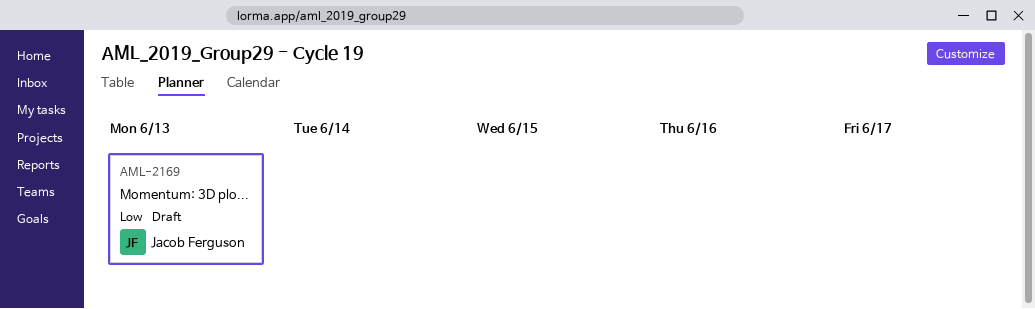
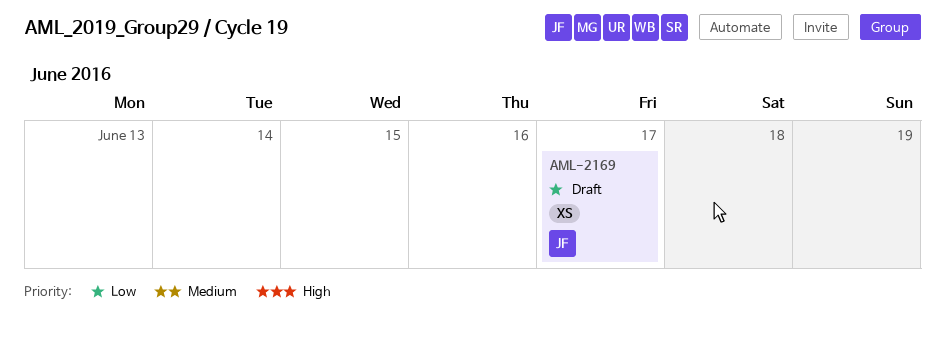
AML-2169, due: Jun 13 -> Jun 17

